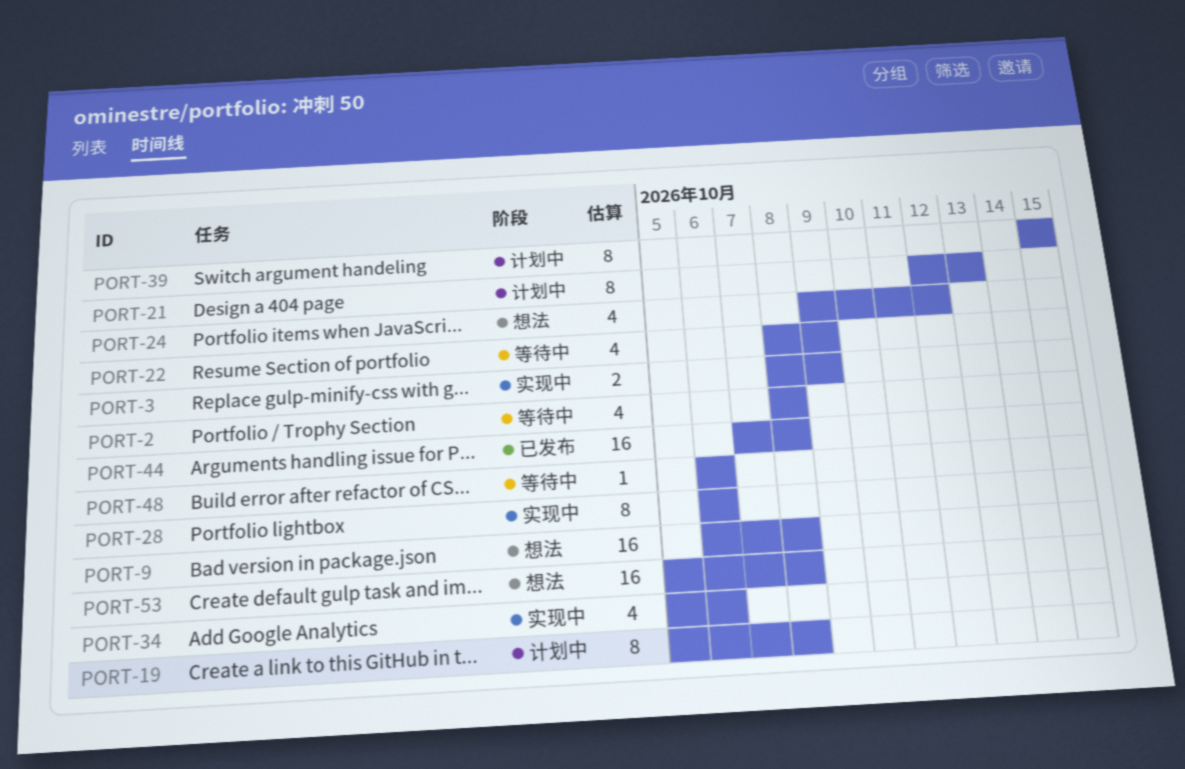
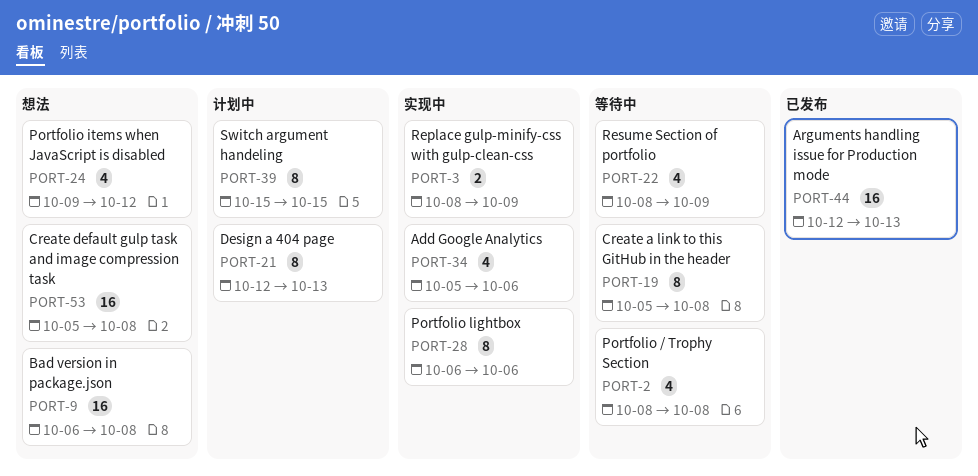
PORT-19, status: 计划中 -> 等待中
PORT-44, start: Oct 7 -> Oct 12
PORT-44, due: Oct 8 -> Oct 13
PORT-48: present -> none

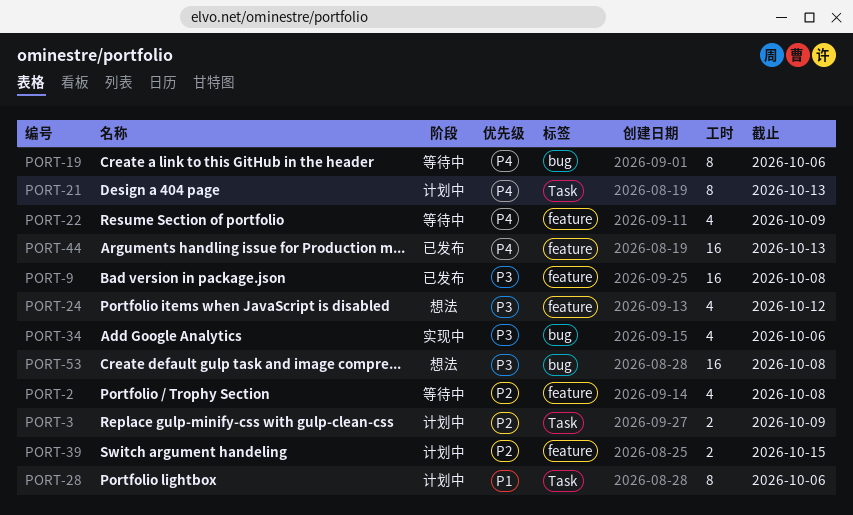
PORT-3, status: 实现中 -> 计划中
PORT-9, status: 想法 -> 已发布
PORT-19, due: Oct 8 -> Oct 6
PORT-28, status: 实现中 -> 计划中
PORT-39, estimate: 8 -> 2

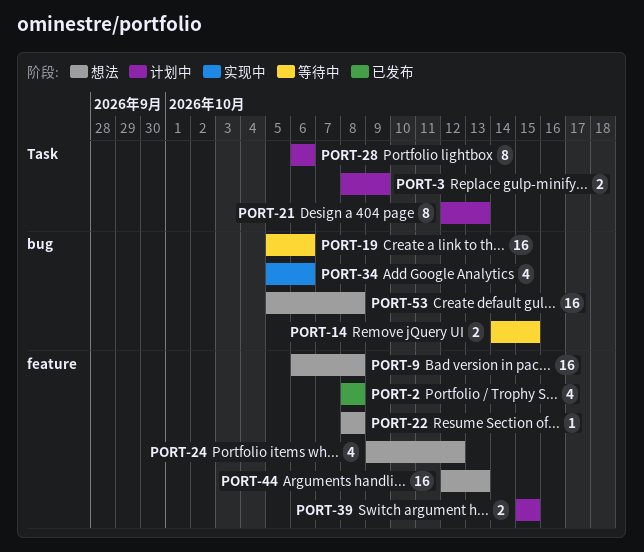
PORT-2, status: 等待中 -> 已发布
PORT-9, status: 已发布 -> 想法
PORT-14: none -> present
PORT-19, estimate: 8 -> 16
PORT-22, status: 等待中 -> 想法
PORT-22, estimate: 4 -> 1
PORT-22, due: Oct 9 -> Oct 8
PORT-44, status: 已发布 -> 想法

